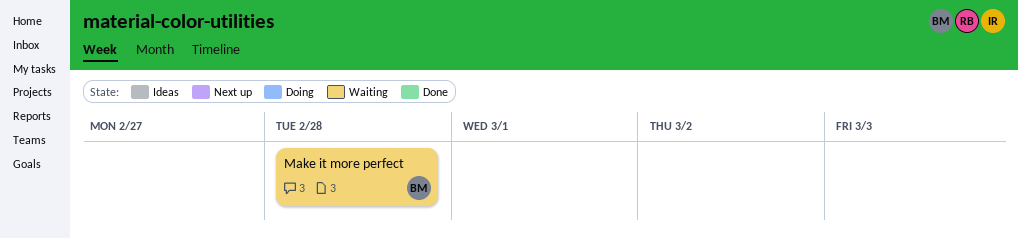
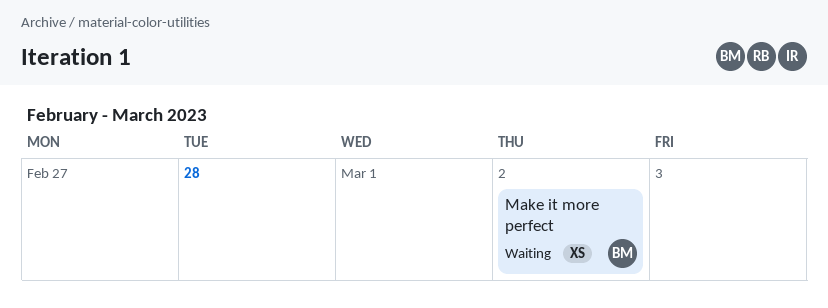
Make it more perfect, due: Feb 28 -> Mar 2

